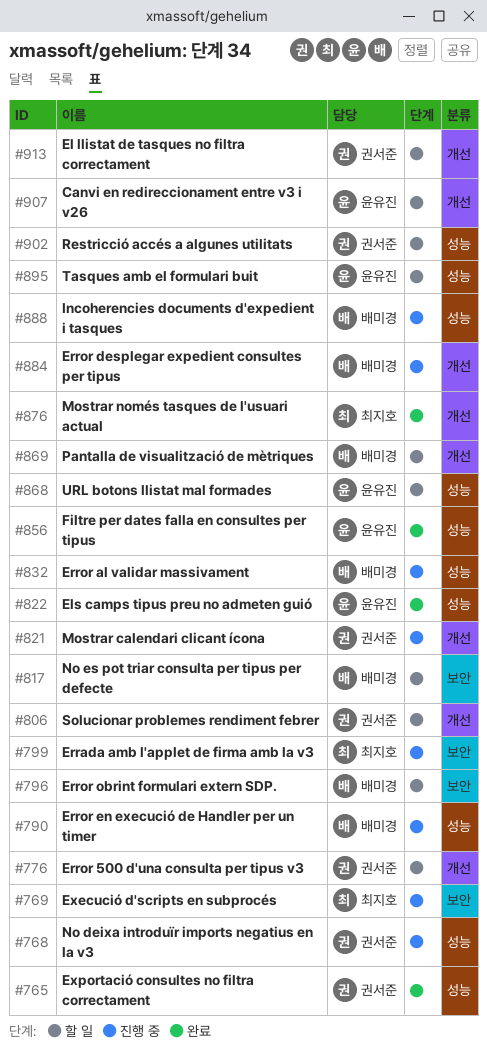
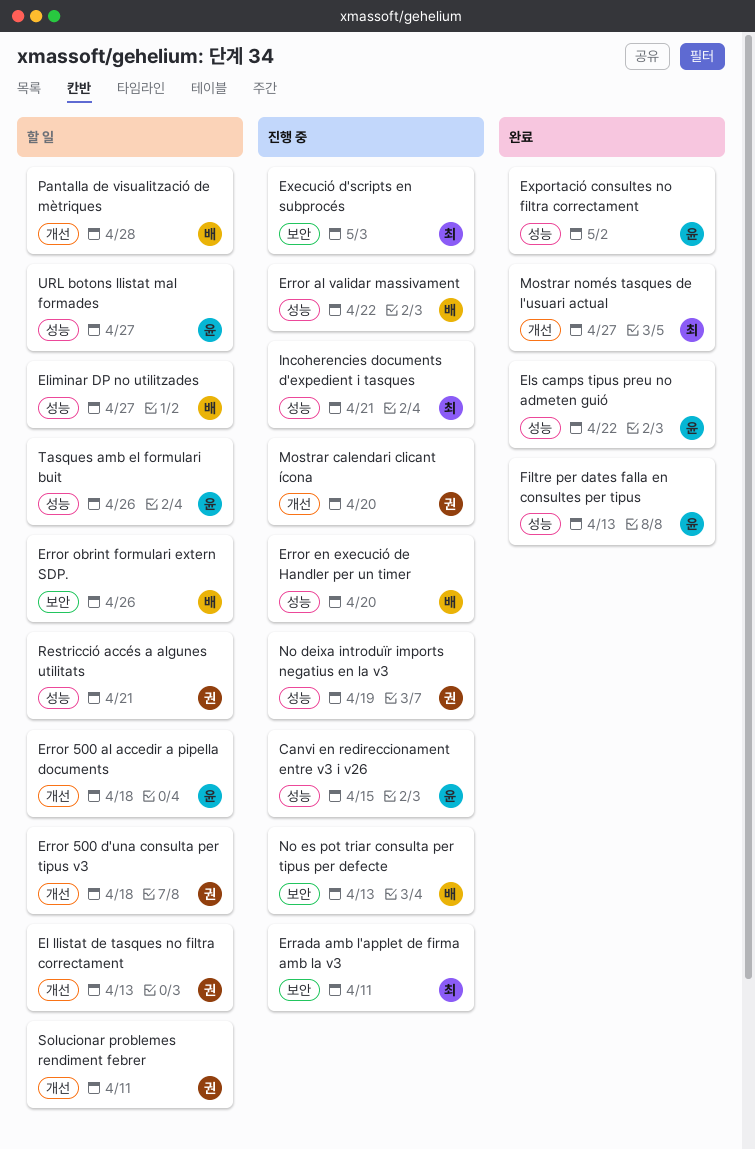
Canvi en redireccionament entre v3 i v26, status: 할 일 -> 진행 중
Canvi en redireccionament entre v3 i v26, label: 개선 -> 성능
Eliminar DP no utilitzades: none -> present
Error 500 al accedir a pipella documents: none -> present
Error desplegar expedient consultes per tipus: present -> none
Exportació consultes no filtra correctament, owner: 권서준 -> 윤유진
Incoherencies documents d'expedient i tasques, owner: 배미경 -> 최지호
No es pot triar consulta per tipus per defecte, status: 할 일 -> 진행 중

